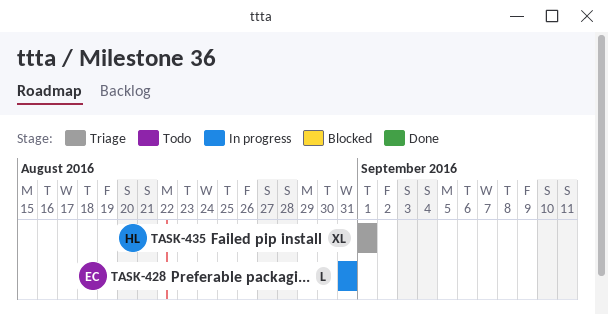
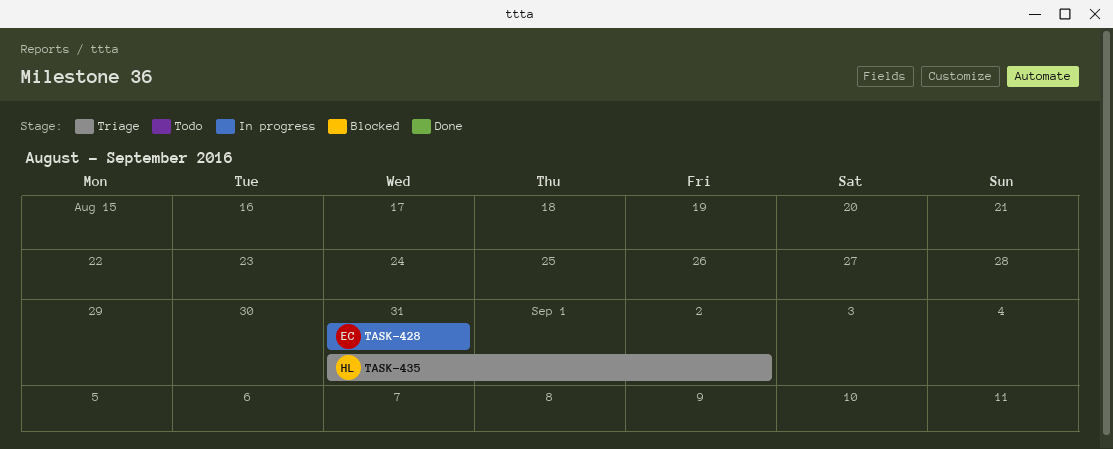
TASK-435, start: Sep 1 -> Aug 31
TASK-435, due: Sep 1 -> Sep 2

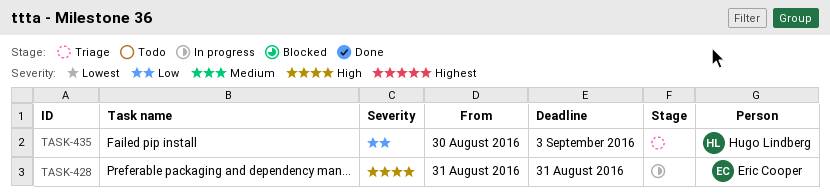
TASK-435, start: Aug 31 -> Aug 30
TASK-435, due: Sep 2 -> Sep 3

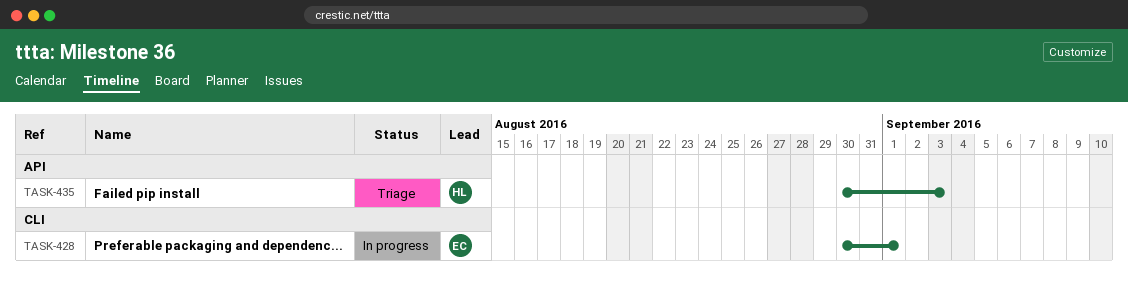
TASK-428, start: Aug 31 -> Aug 30
TASK-428, due: Aug 31 -> Sep 1

